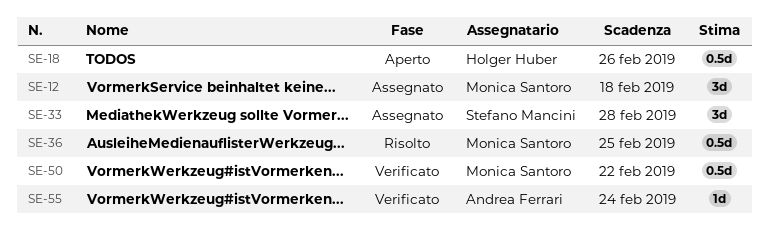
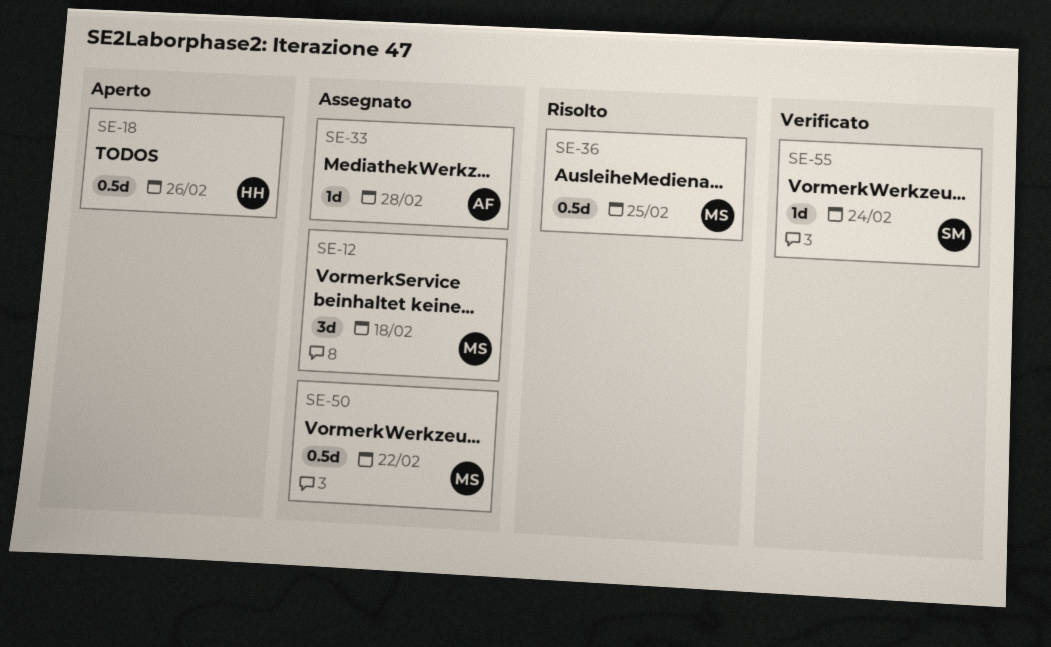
SE-33, owner: Stefano Mancini -> Andrea Ferrari
SE-33, estimate: 3d -> 1d
SE-50, status: Verificato -> Assegnato
SE-55, owner: Andrea Ferrari -> Stefano Mancini

